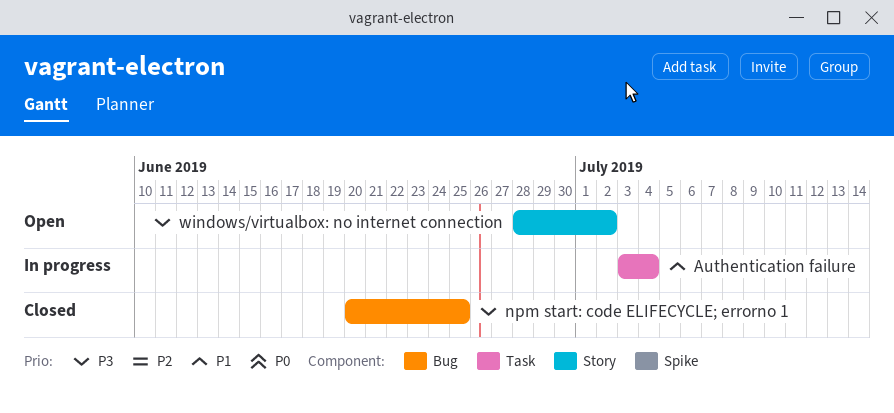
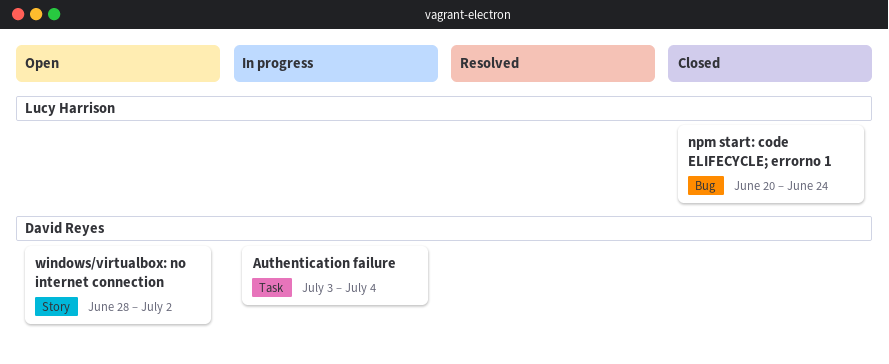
npm start: code ELIFECYCLE; errorno 1, due: Jun 25 -> Jun 24

